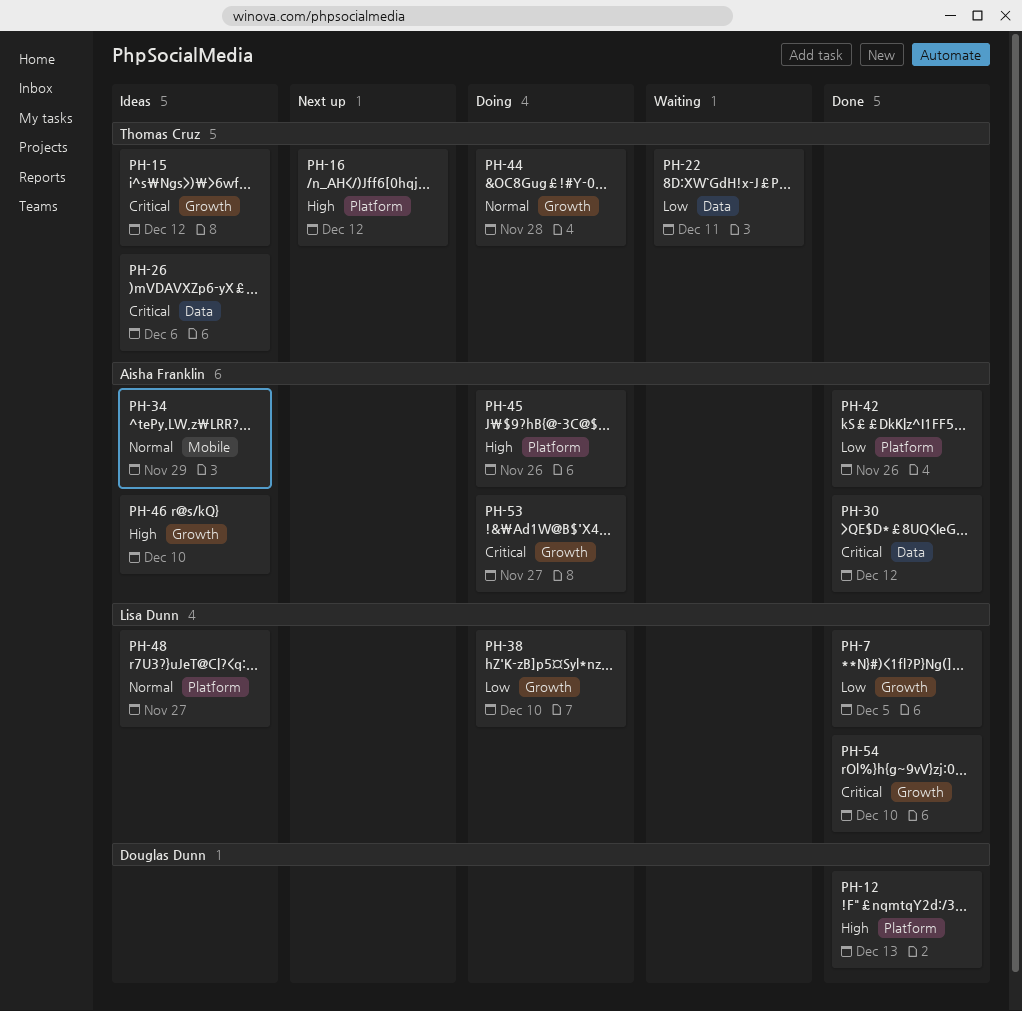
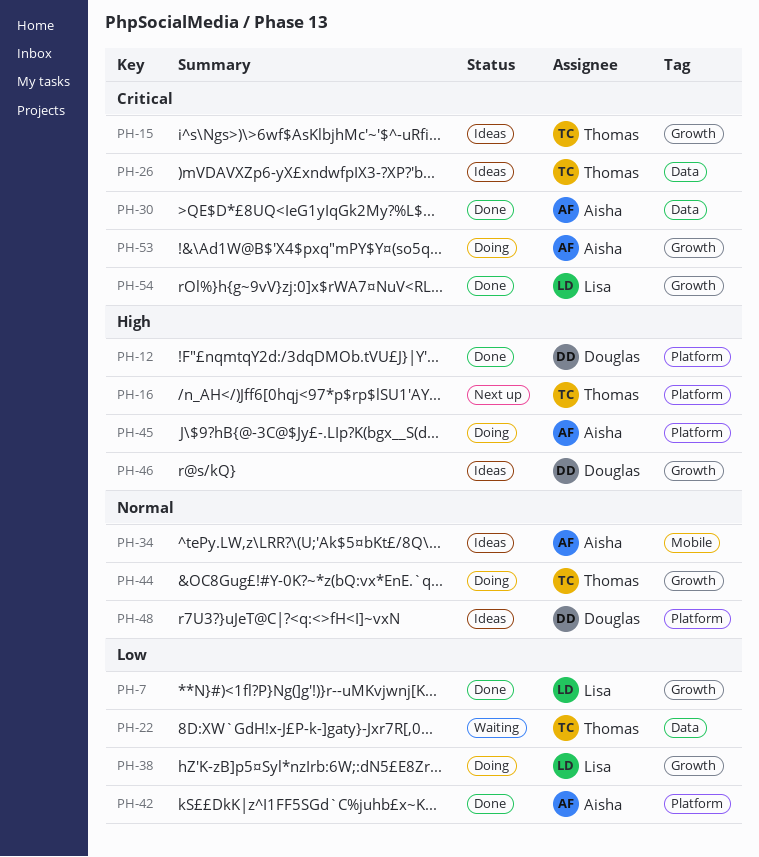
PH-46, owner: Aisha Franklin -> Douglas Dunn
PH-48, owner: Lisa Dunn -> Douglas Dunn

